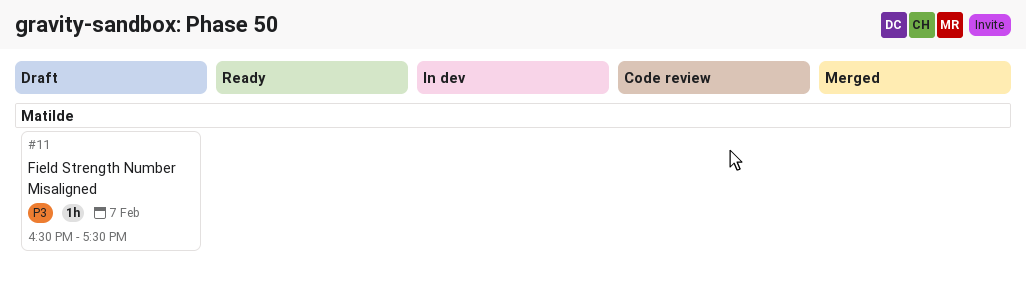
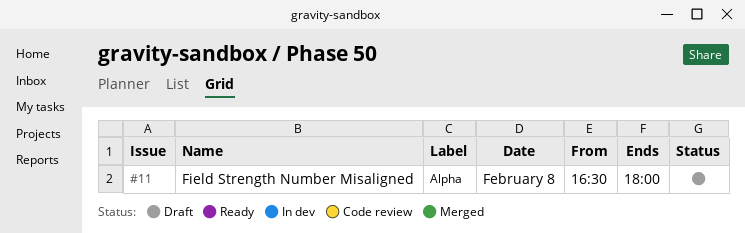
#11, day: Feb 7 -> Feb 8
#11, ends: 17:30 -> 18:00

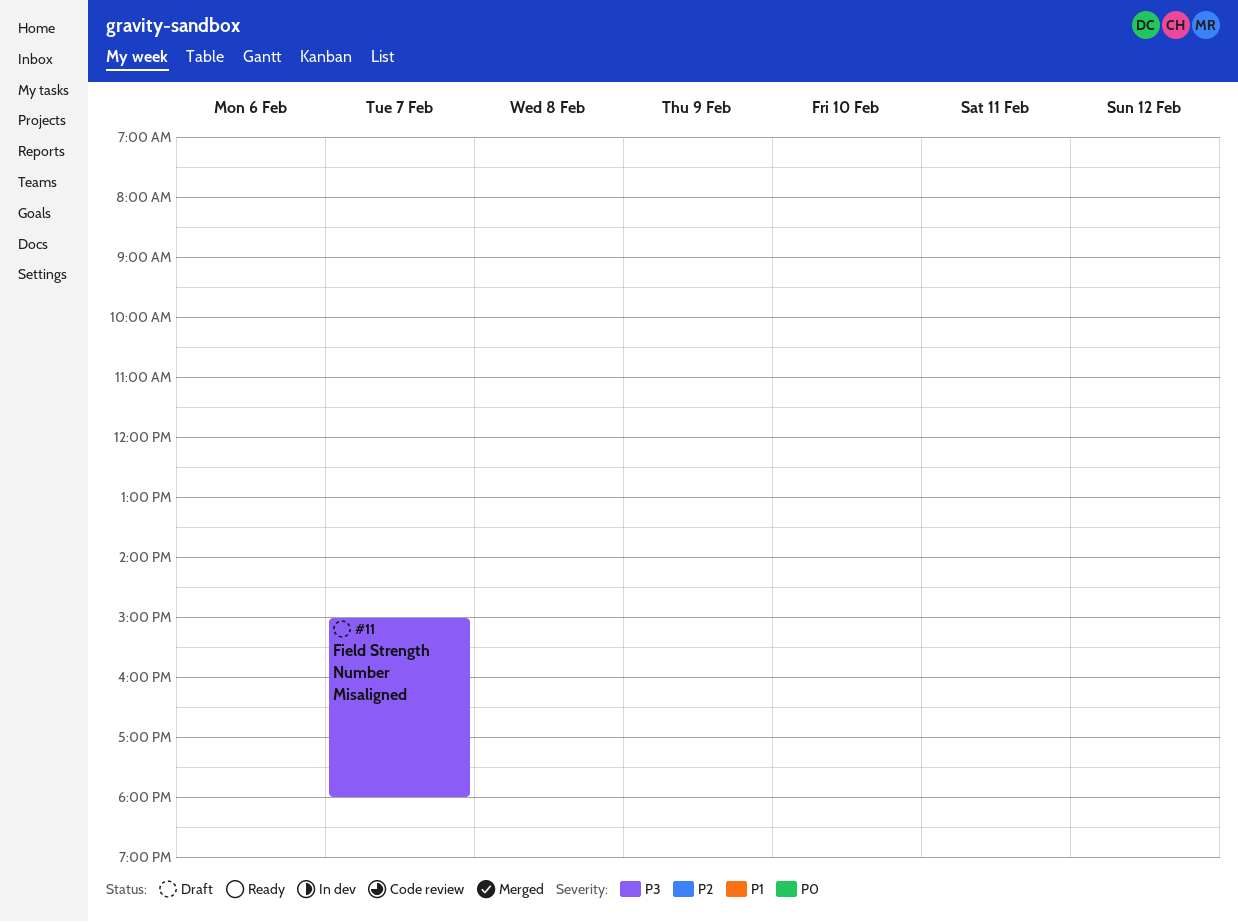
#11, day: Feb 8 -> Feb 7
#11, begins: 16:30 -> 15:00

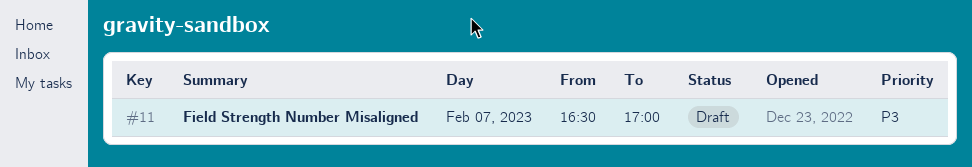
#11, begins: 15:00 -> 16:30
#11, ends: 18:00 -> 17:00

